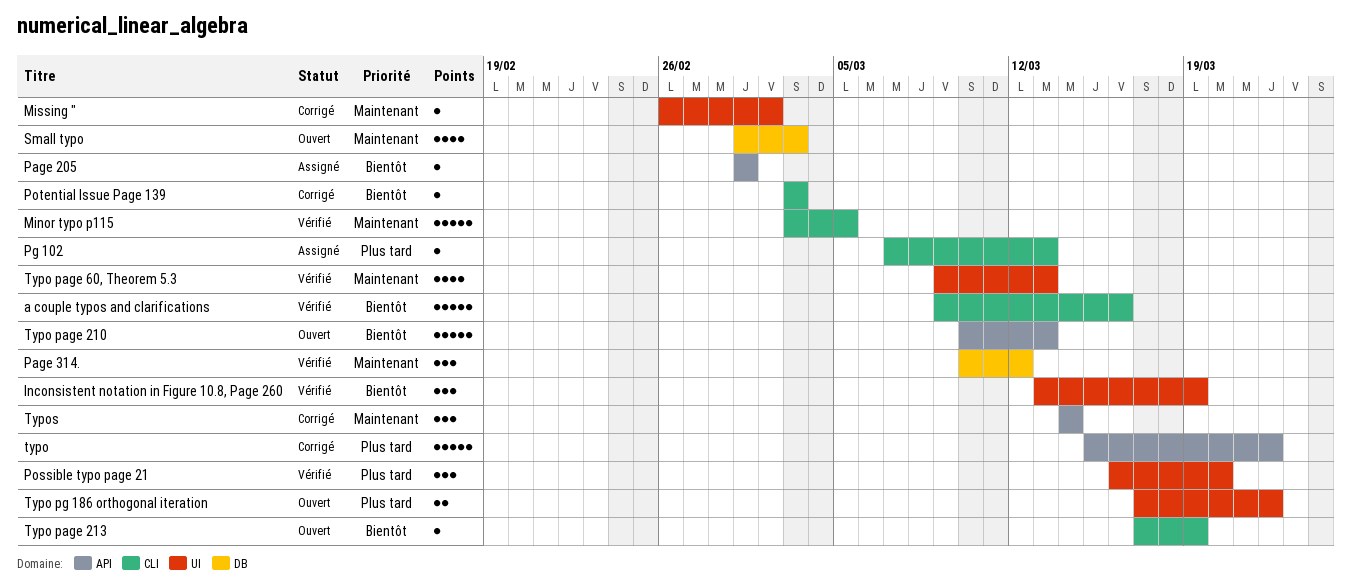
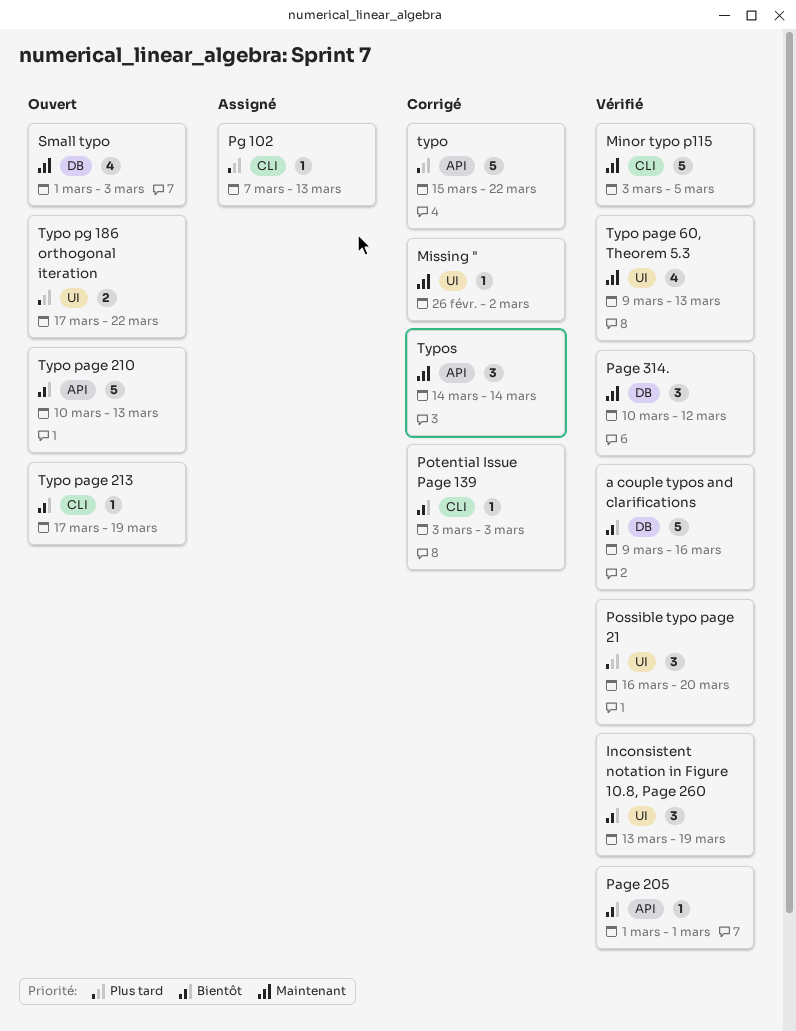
a couple typos and clarifications, label: CLI -> DB
Page 205, status: Assigné -> Vérifié

